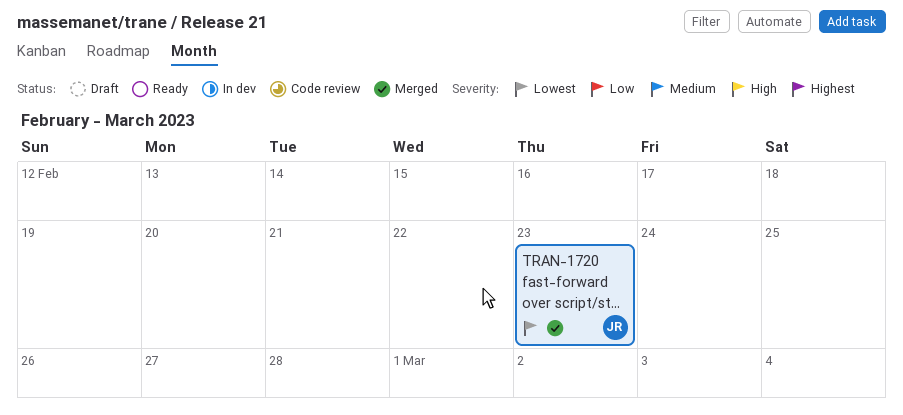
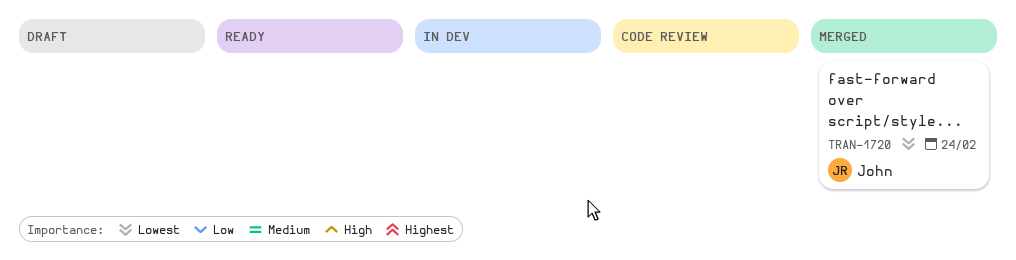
TRAN-1720, due: Feb 23 -> Feb 24

